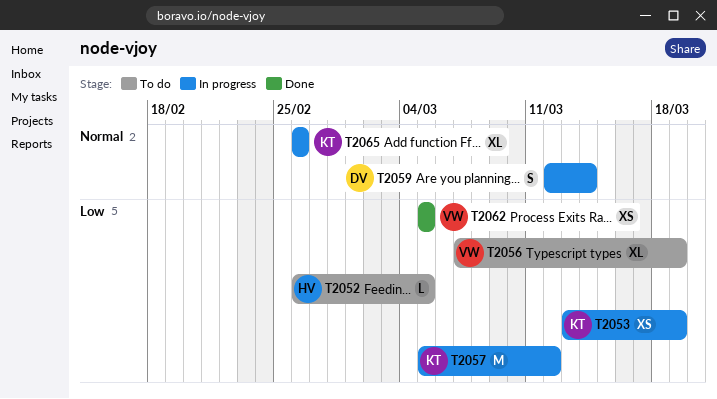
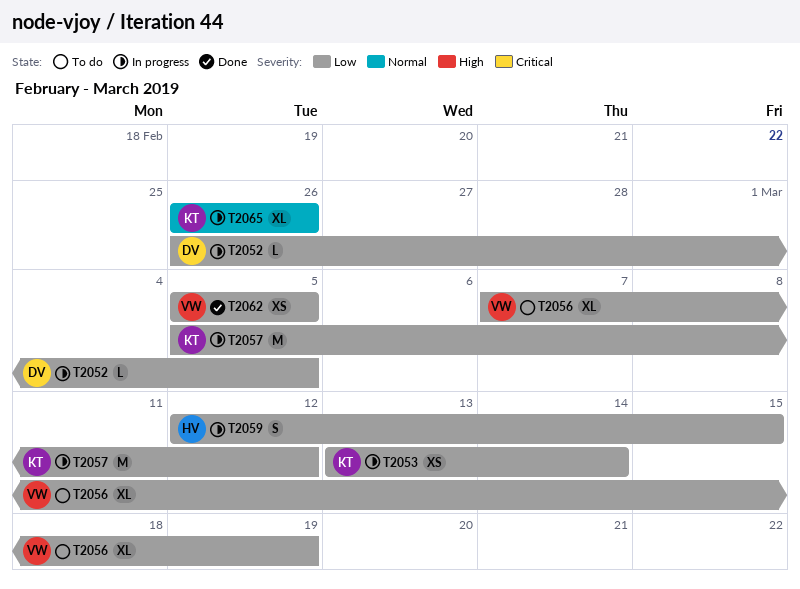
T2052, status: To do -> In progress
T2052, owner: HV -> DV
T2053, due: Mar 19 -> Mar 14
T2059, owner: DV -> HV
T2059, priority: Normal -> Low
T2059, due: Mar 14 -> Mar 15

